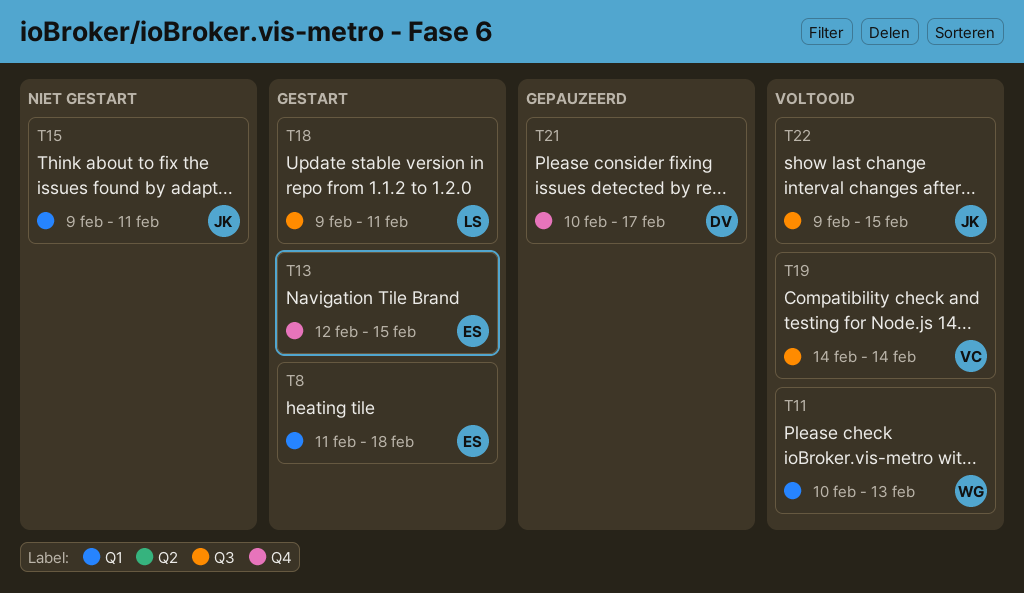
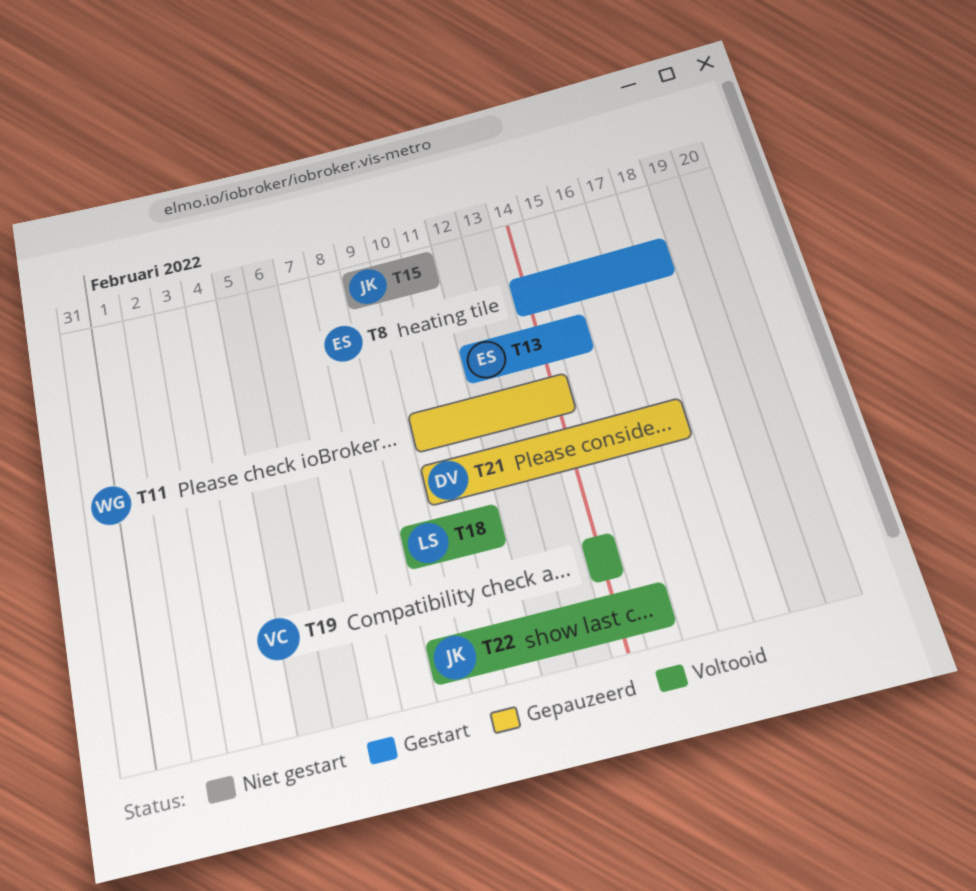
T8, start: Feb 11 -> Feb 14
T11, status: Voltooid -> Gepauzeerd
T11, due: Feb 13 -> Feb 14
T18, status: Gestart -> Voltooid

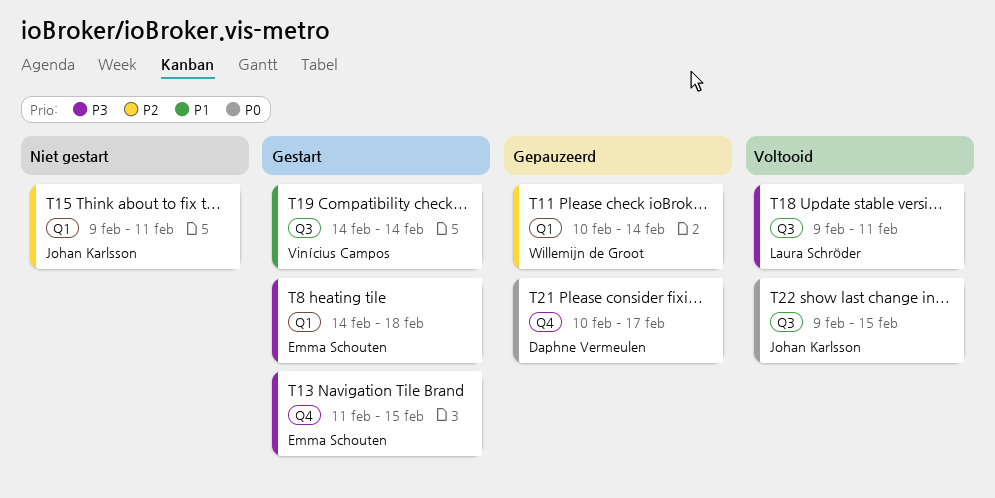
T13, start: Feb 12 -> Feb 11
T19, status: Voltooid -> Gestart

